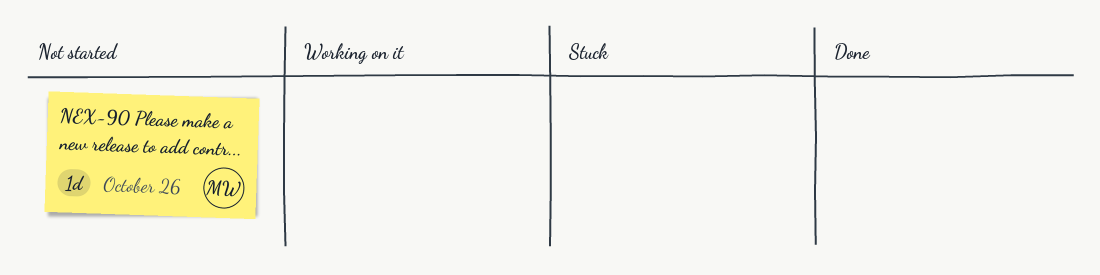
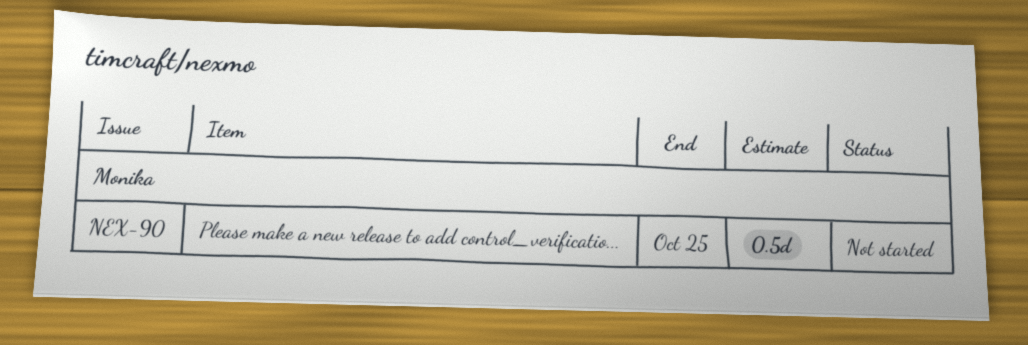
NEX-90, estimate: 1d -> 0.5d
NEX-90, due: Oct 26 -> Oct 25

